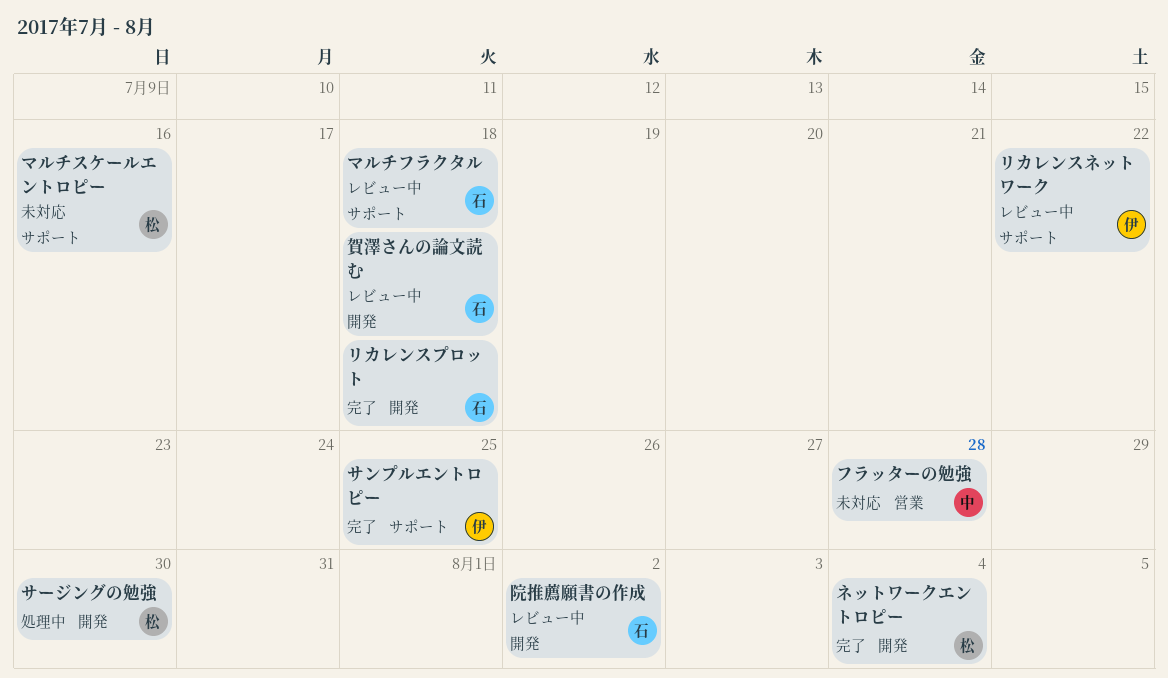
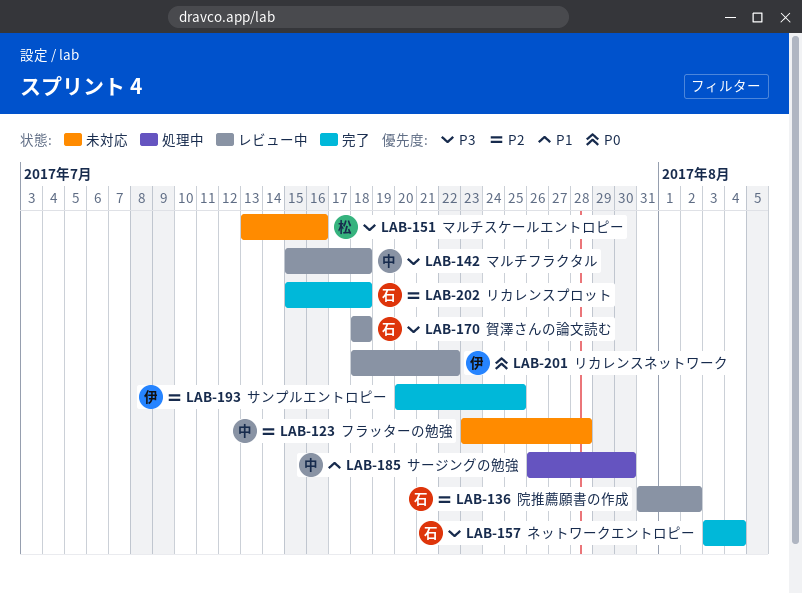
サージングの勉強, owner: 松 -> 中
ネットワークエントロピー, owner: 松 -> 石
マルチフラクタル, owner: 石 -> 中

